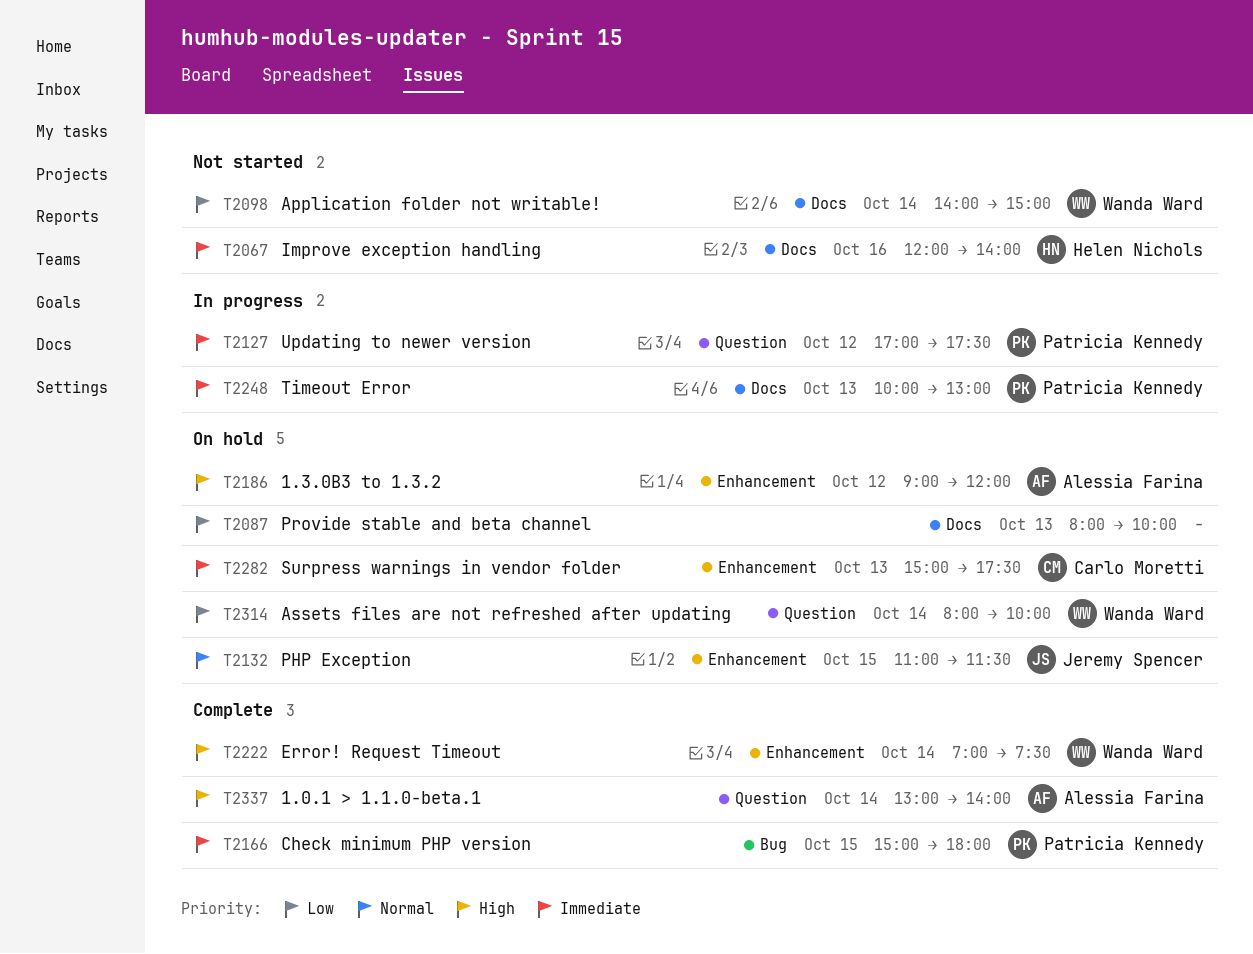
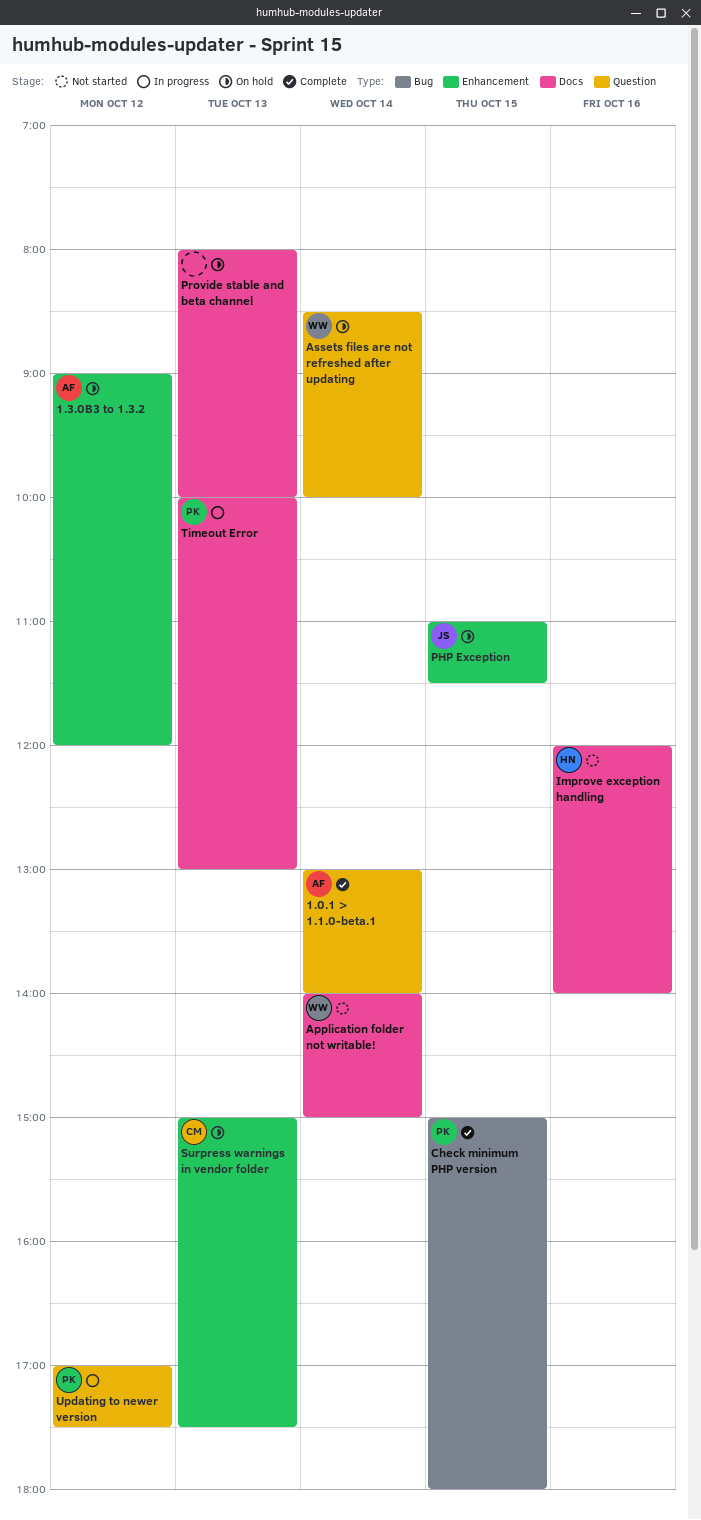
Assets files are not refreshed after updating, begins: 08:00 -> 08:30
Error! Request Timeout: present -> none

